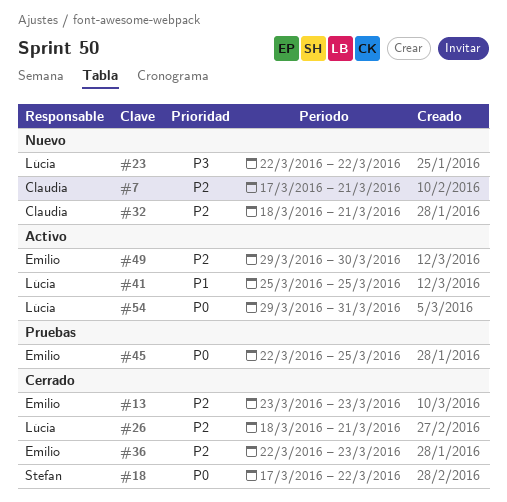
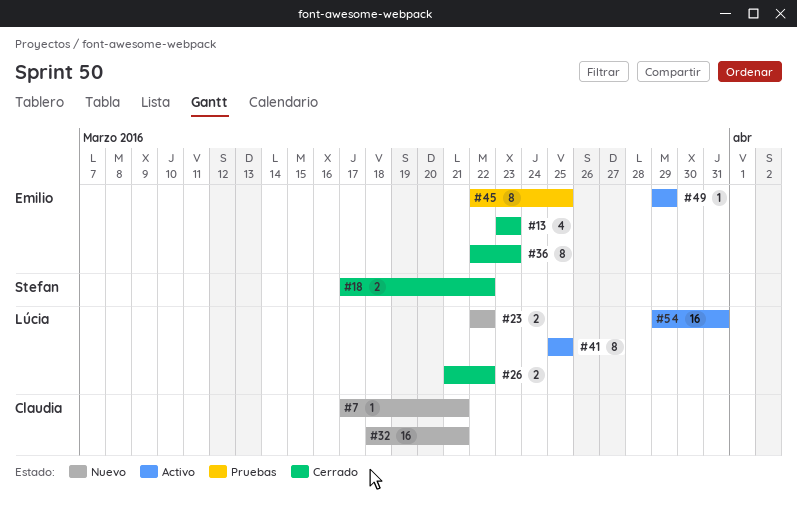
#26, start: Mar 18 -> Mar 21
#26, due: Mar 21 -> Mar 22
#49, due: Mar 30 -> Mar 29

